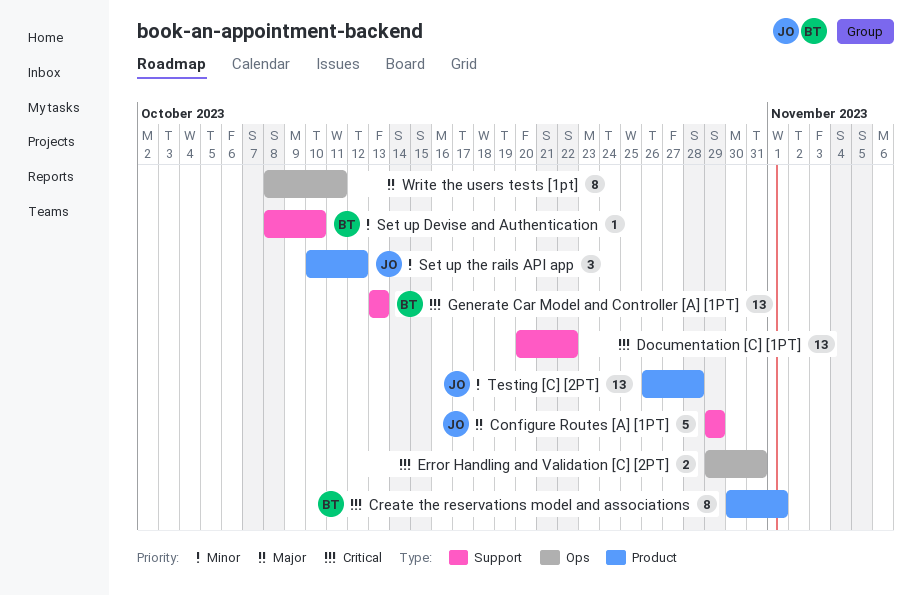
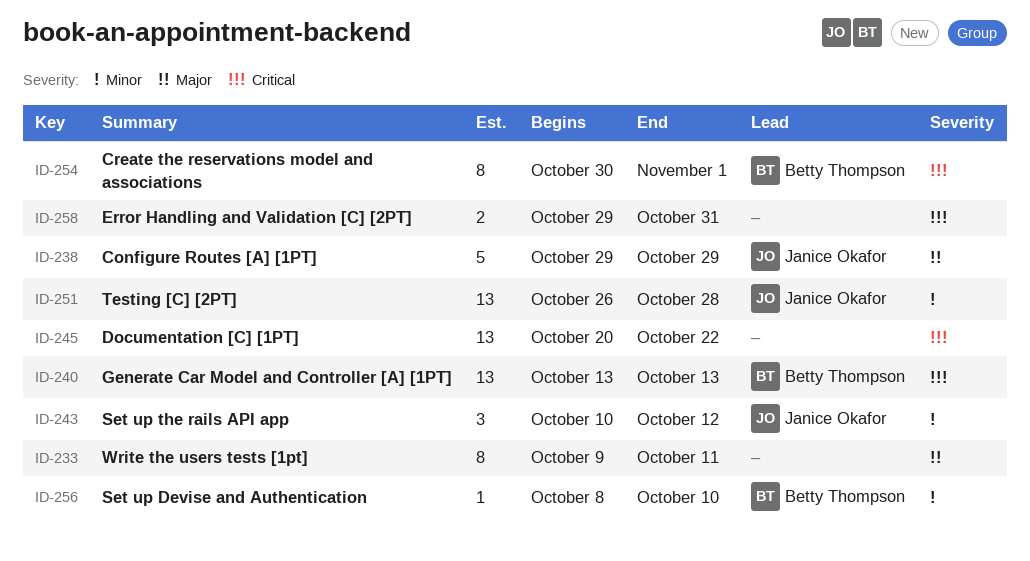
Write the users tests [1pt], start: Oct 8 -> Oct 9

